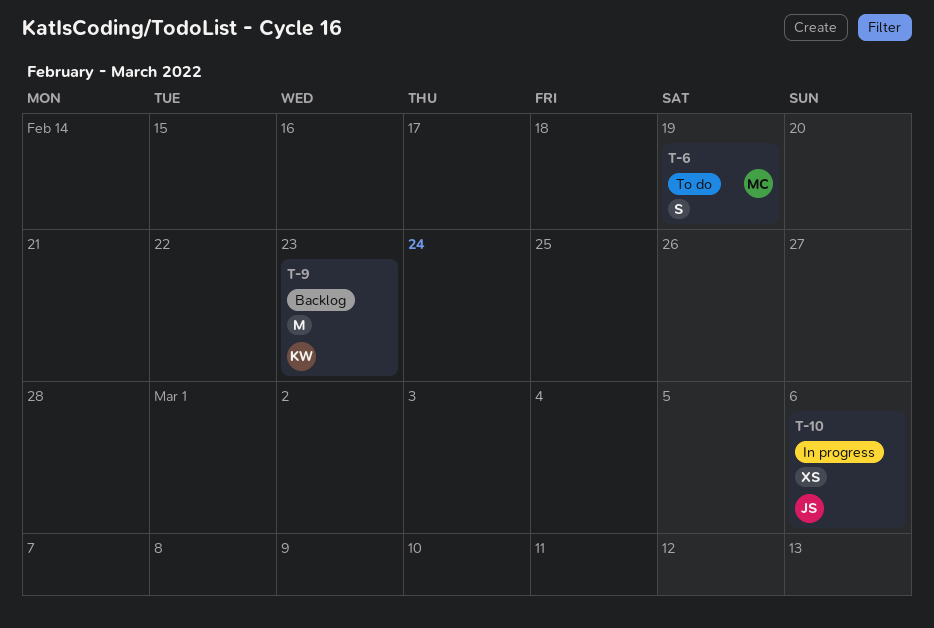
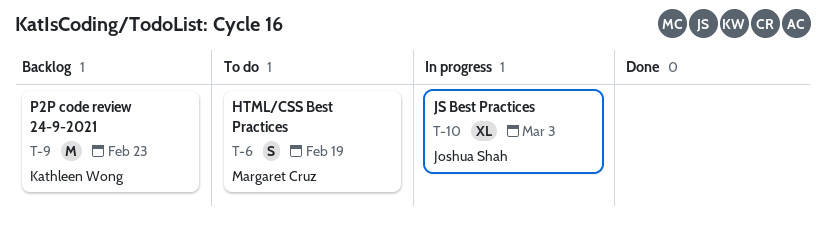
T-10, estimate: XS -> XL
T-10, due: Mar 6 -> Mar 3

